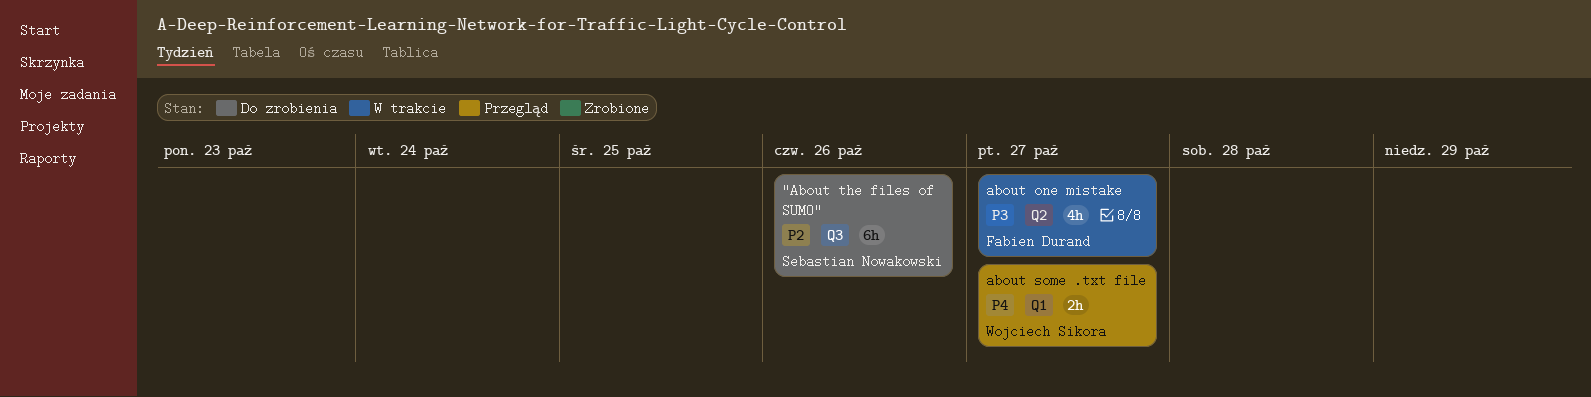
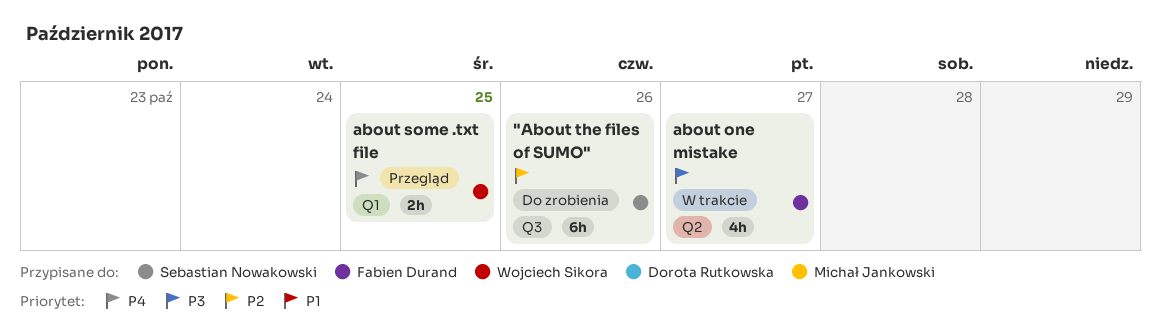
about some .txt file, due: Oct 27 -> Oct 25

